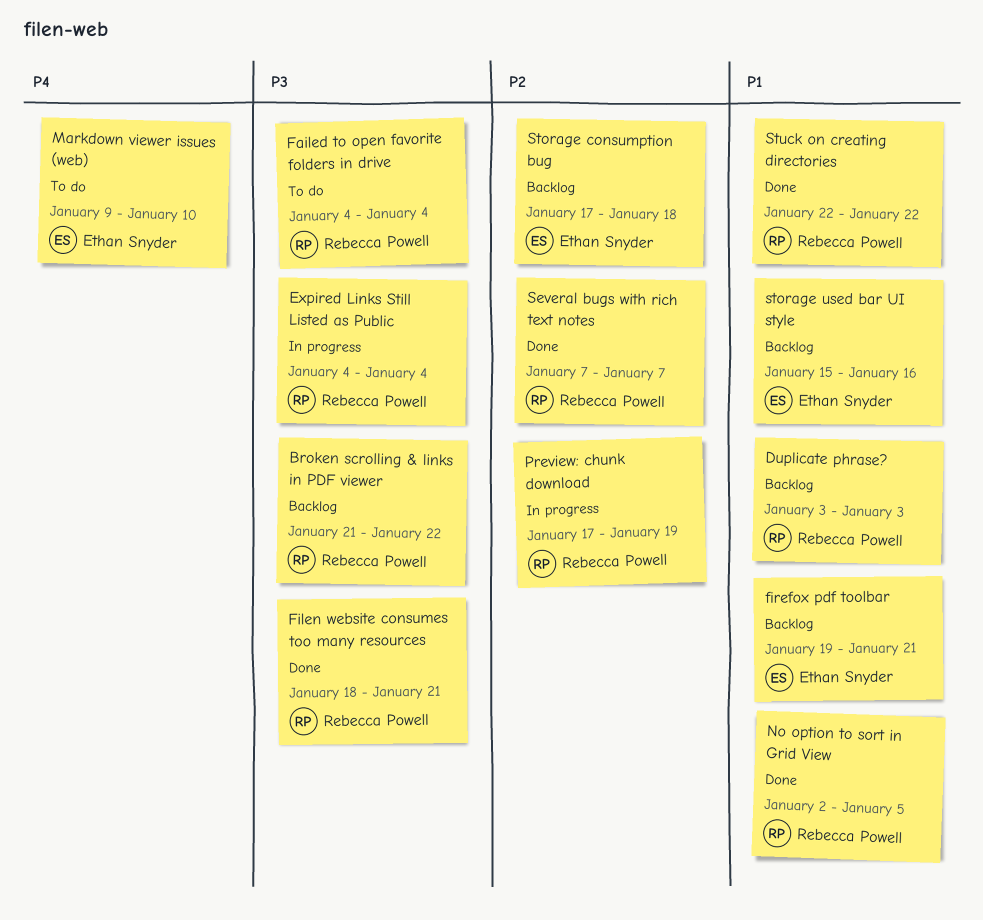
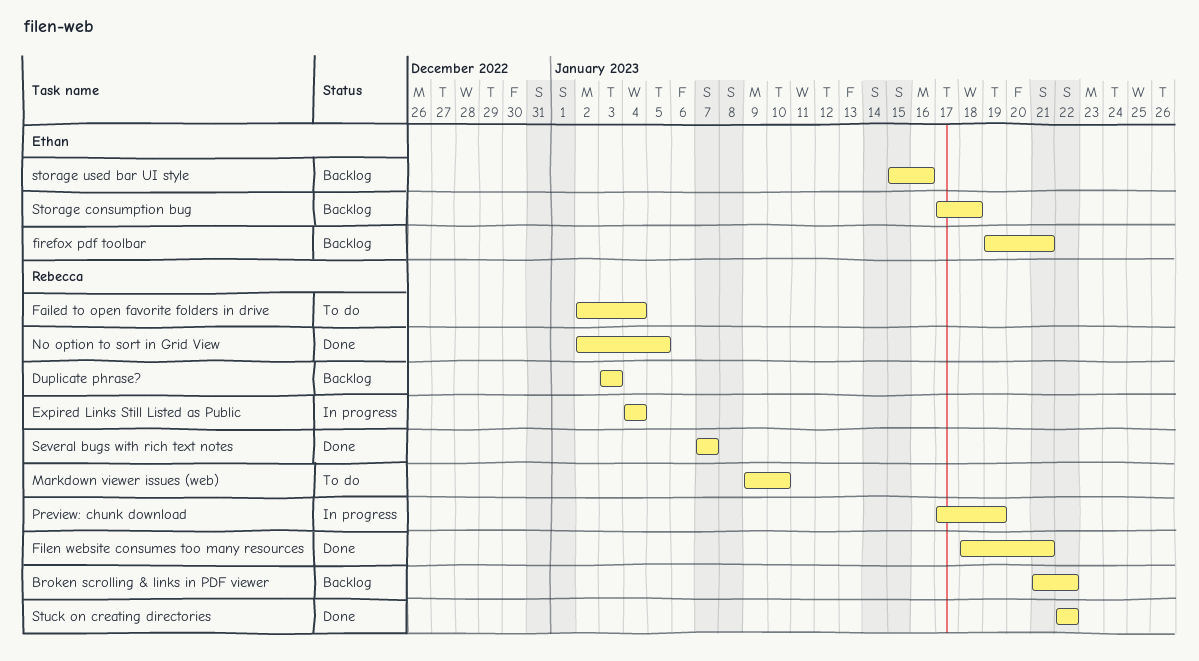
Failed to open favorite folders in drive, start: Jan 4 -> Jan 2
Markdown viewer issues (web), owner: Ethan Snyder -> Rebecca Powell

